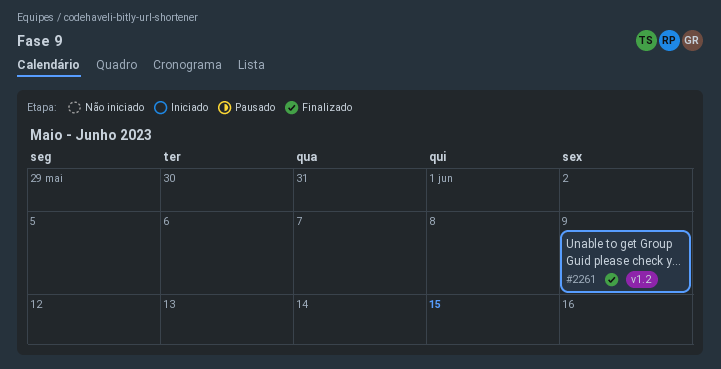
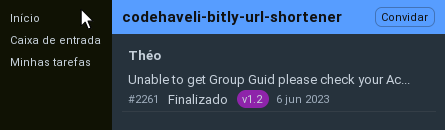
#2261, due: Jun 9 -> Jun 6

